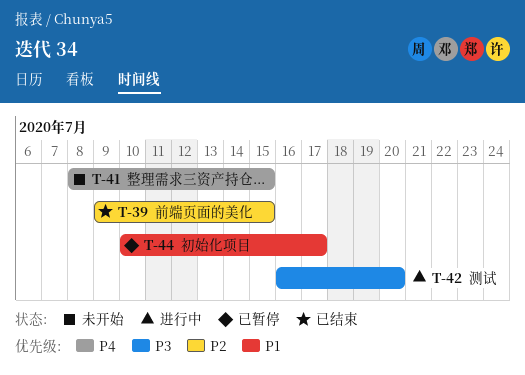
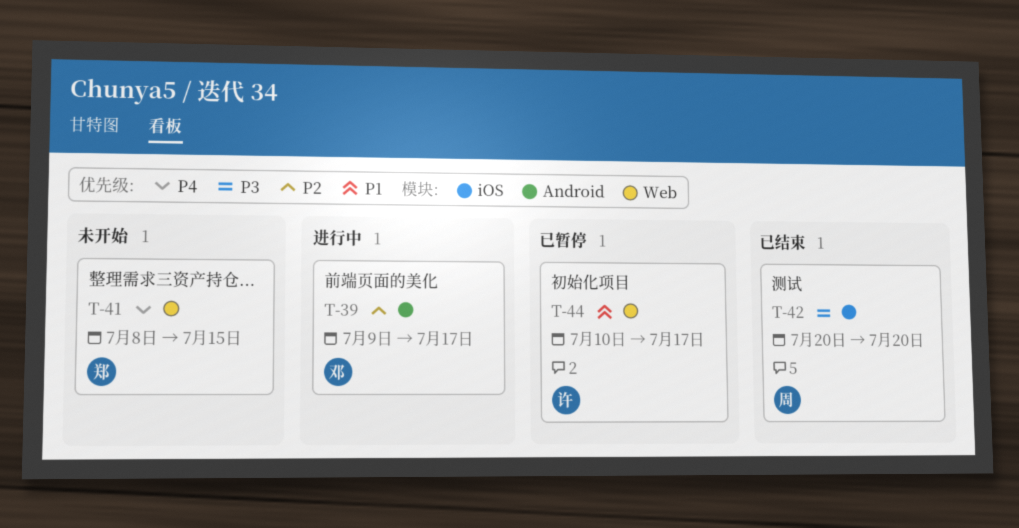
T-39, status: 已结束 -> 进行中
T-39, due: Jul 15 -> Jul 17
T-42, status: 进行中 -> 已结束
T-42, start: Jul 16 -> Jul 20

